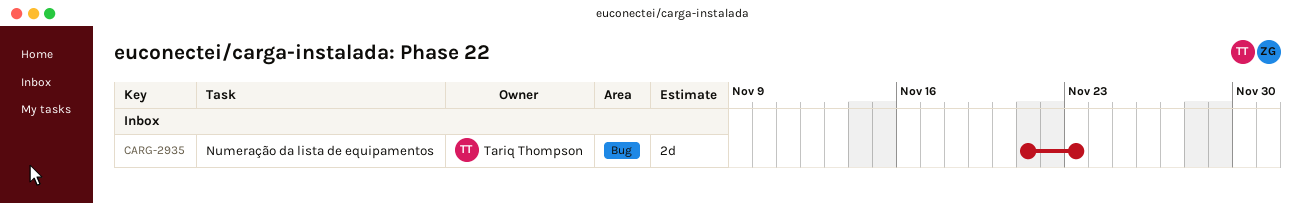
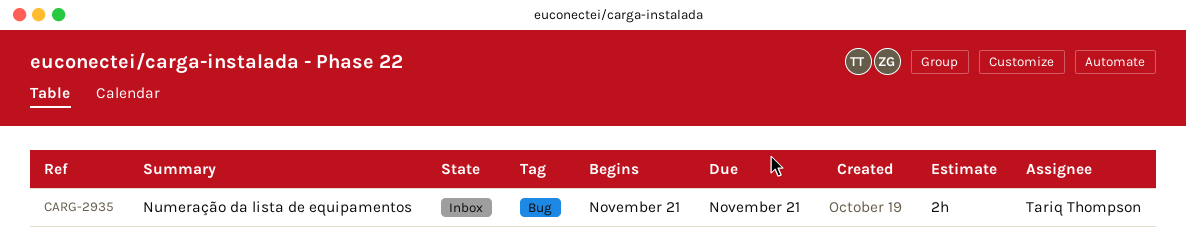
CARG-2935, estimate: 2d -> 2h
CARG-2935, due: Nov 23 -> Nov 21

